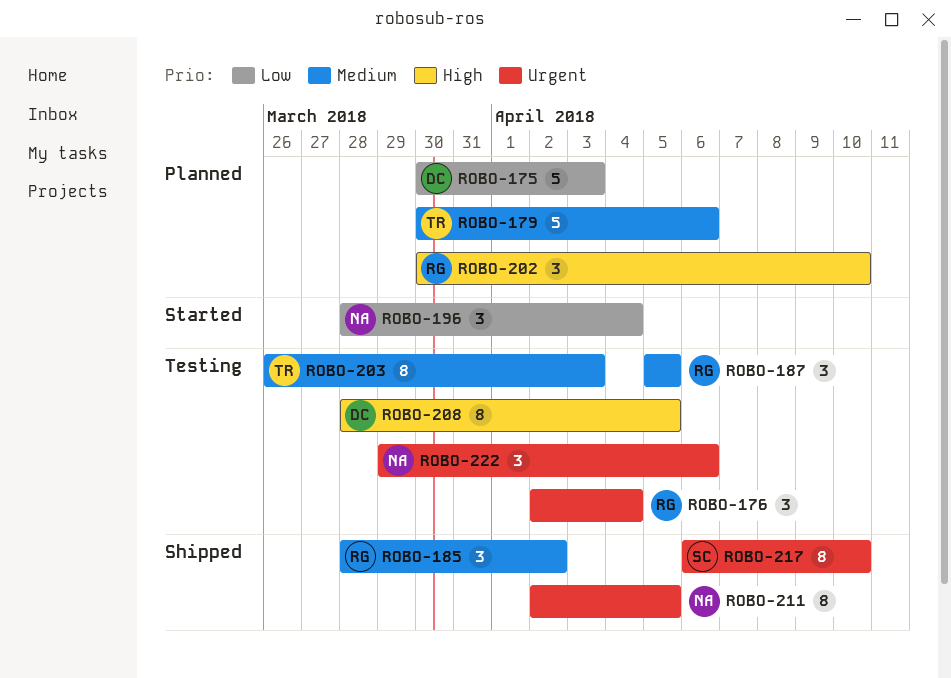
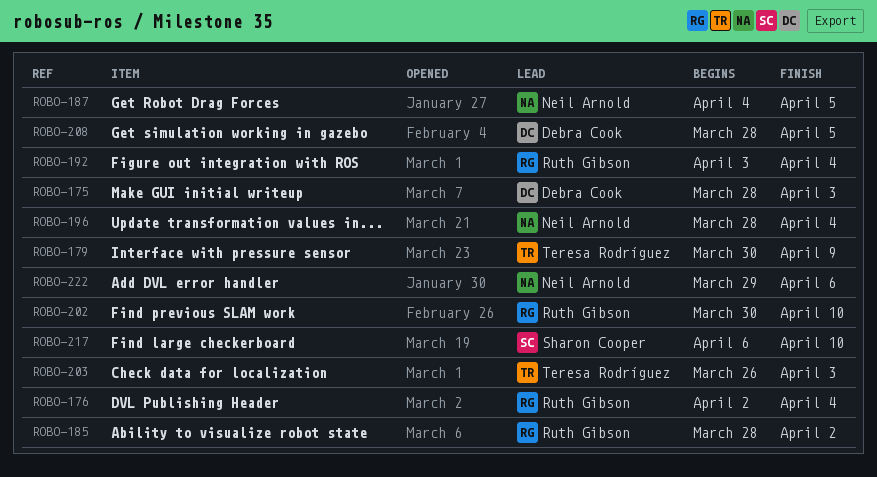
ROBO-175, start: Mar 30 -> Mar 28
ROBO-179, due: Apr 6 -> Apr 9
ROBO-187, owner: Ruth Gibson -> Neil Arnold
ROBO-187, start: Apr 5 -> Apr 4
ROBO-192: none -> present
ROBO-211: present -> none

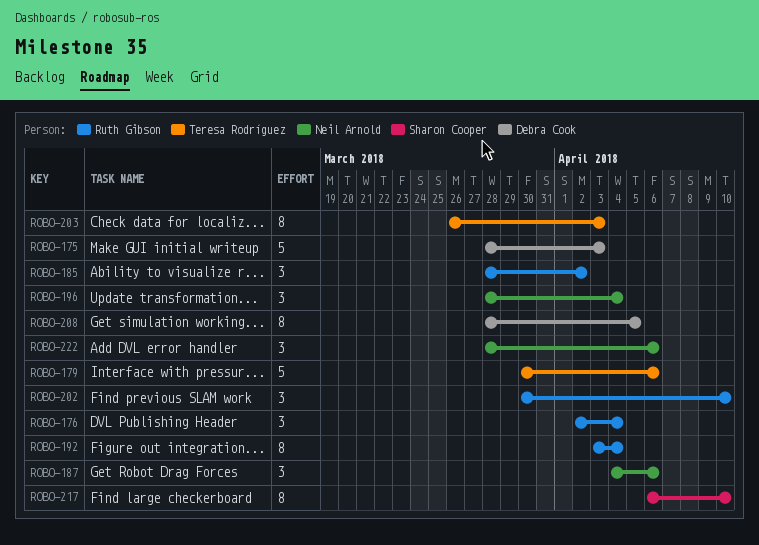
ROBO-179, due: Apr 9 -> Apr 6
ROBO-187, due: Apr 5 -> Apr 6
ROBO-222, start: Mar 29 -> Mar 28

